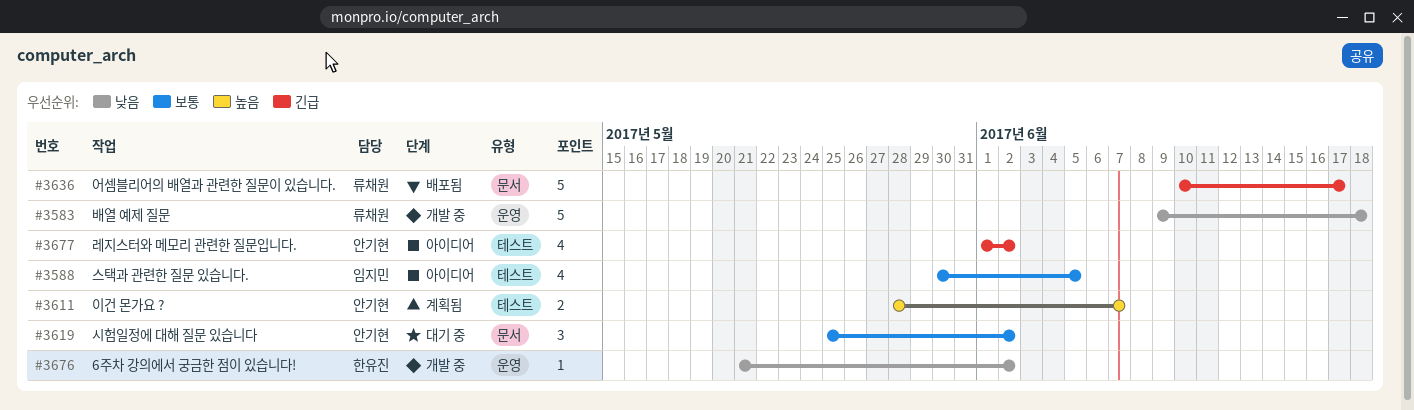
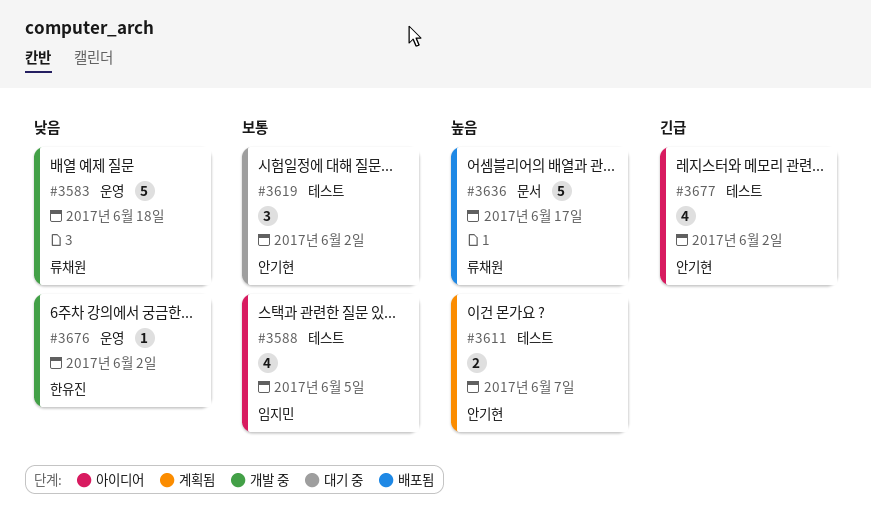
#3619, label: 문서 -> 테스트
#3636, priority: 긴급 -> 높음

